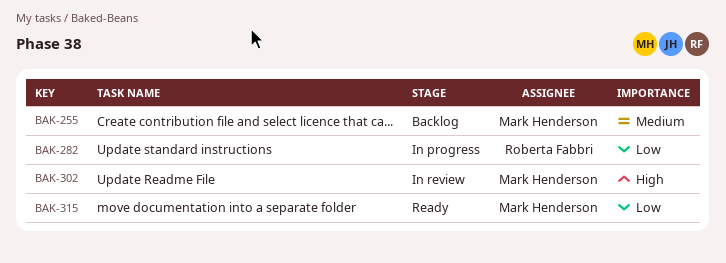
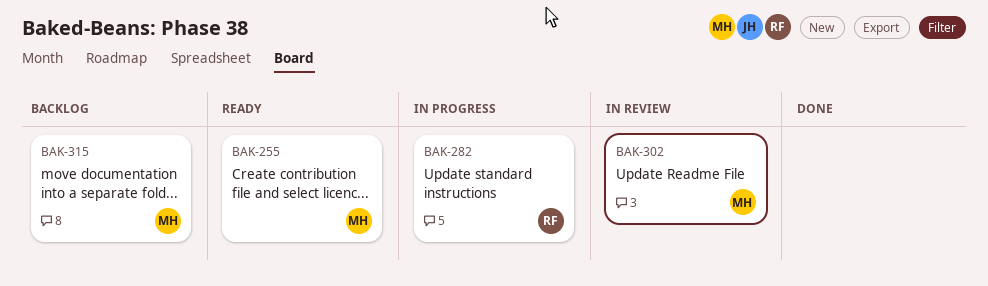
BAK-255, status: Backlog -> Ready
BAK-315, status: Ready -> Backlog

